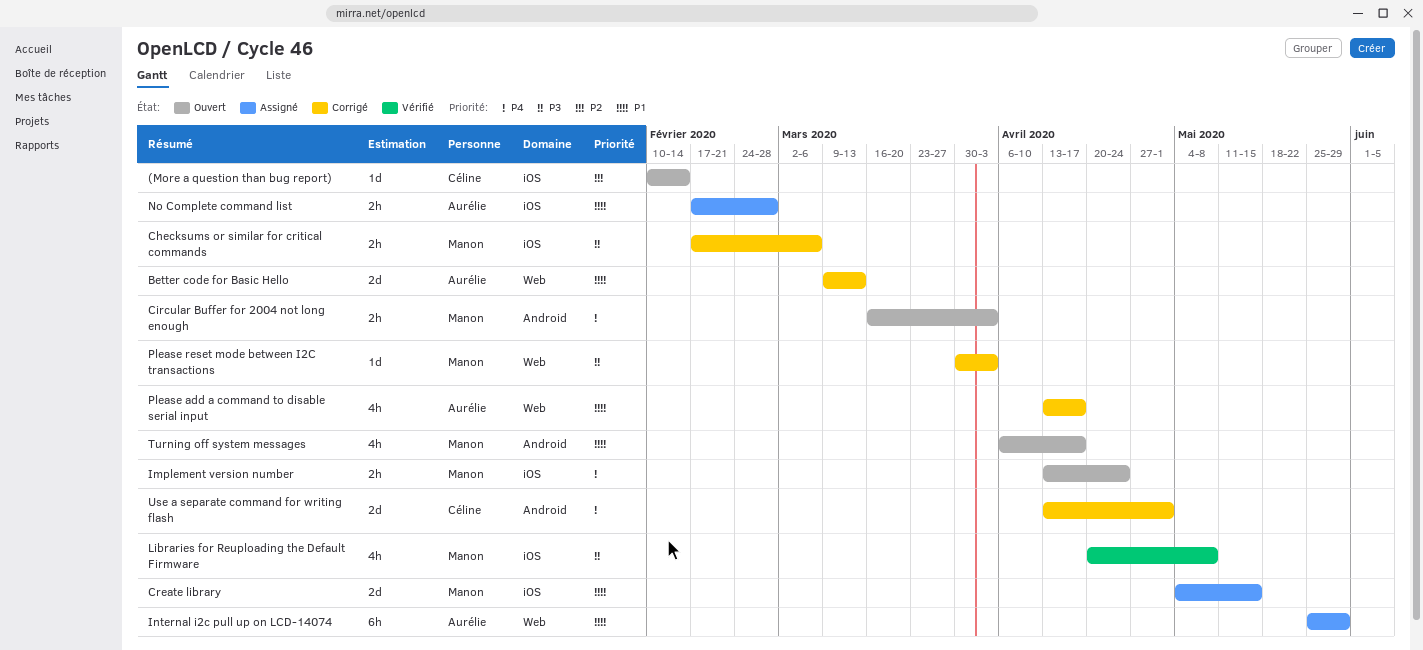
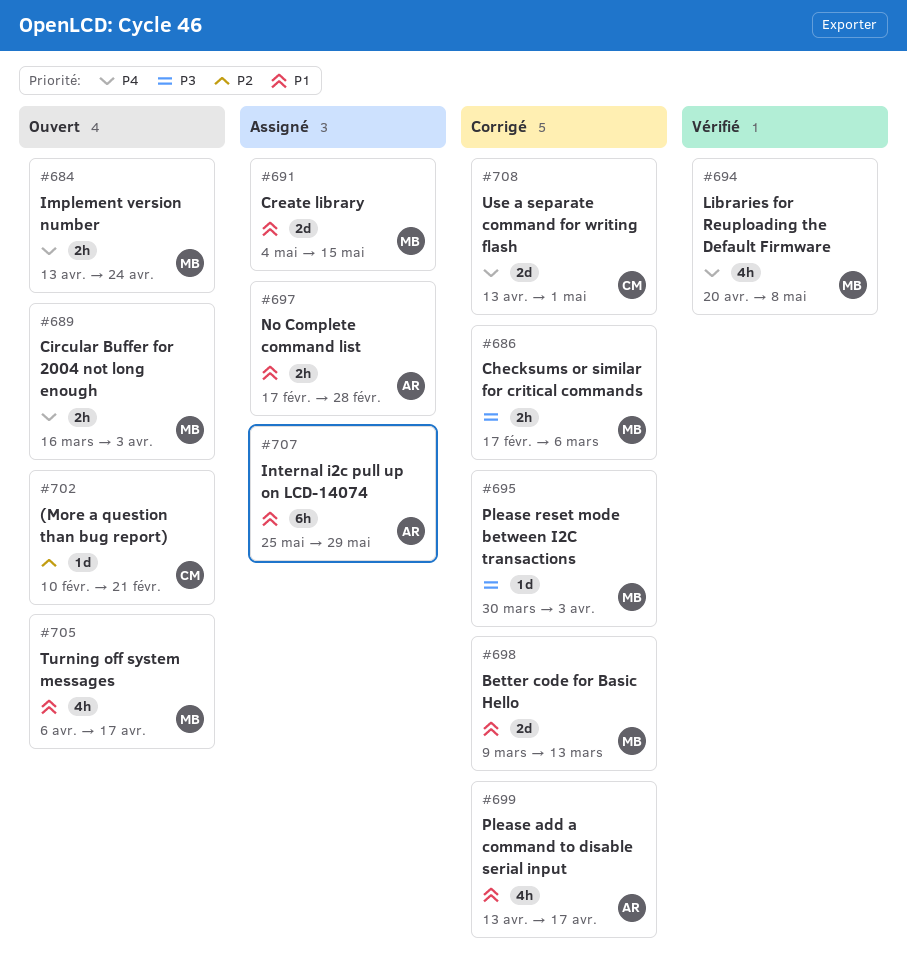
(More a question than bug report), due: Feb 14 -> Feb 21
Better code for Basic Hello, owner: Aurélie -> Manon
Libraries for Reuploading the Default Firmware, priority: P3 -> P4

